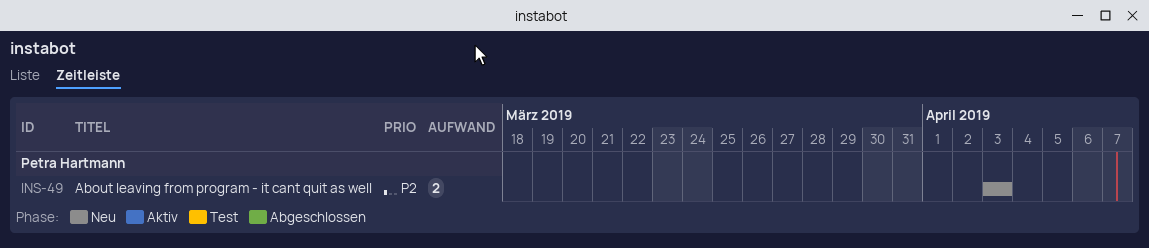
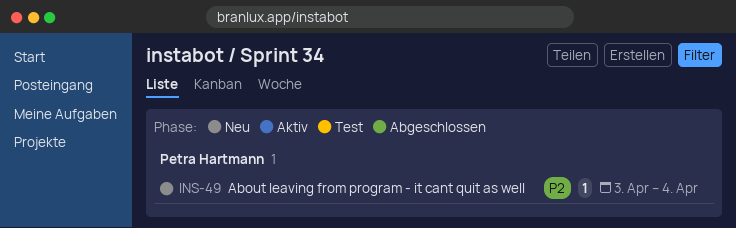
INS-49, estimate: 2 -> 1
INS-49, due: Apr 3 -> Apr 4

